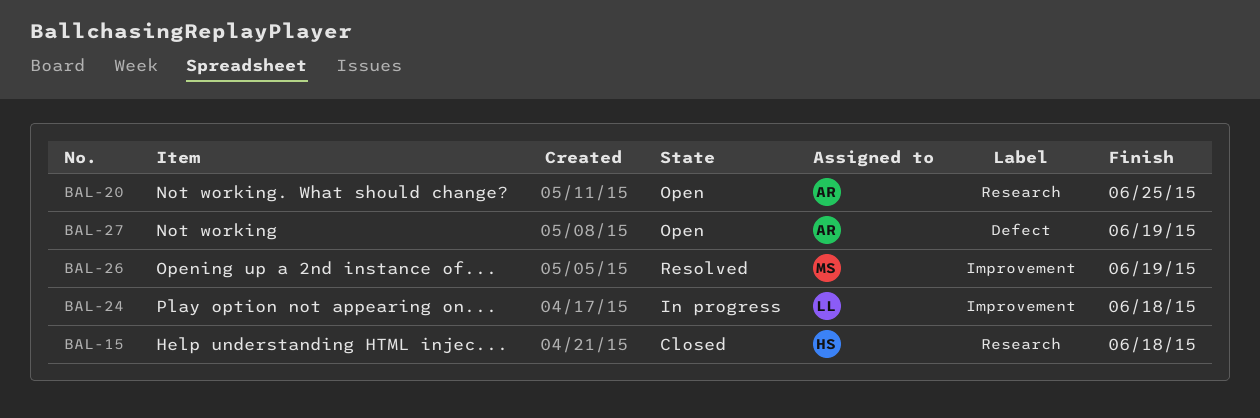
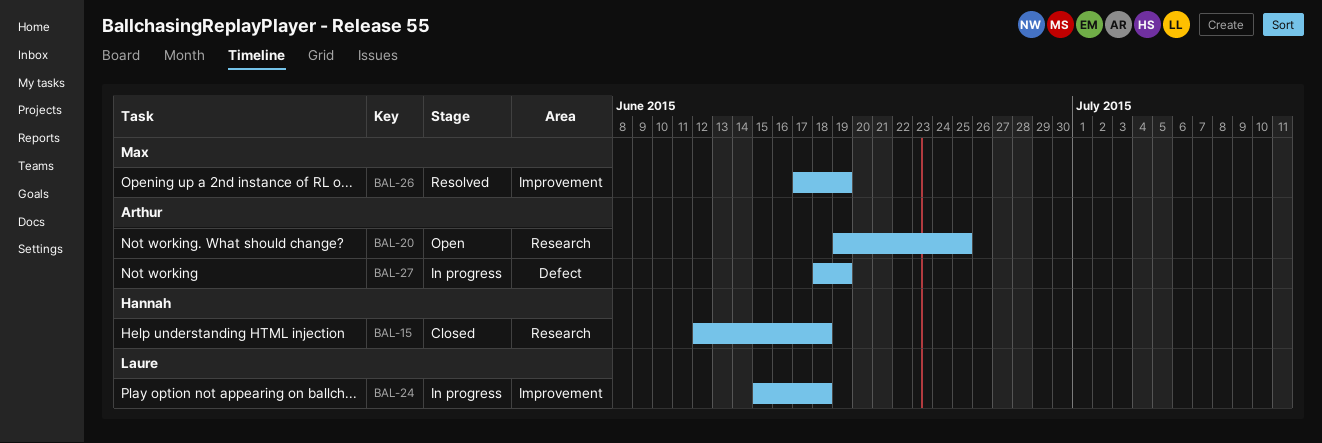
BAL-27, status: Open -> In progress

